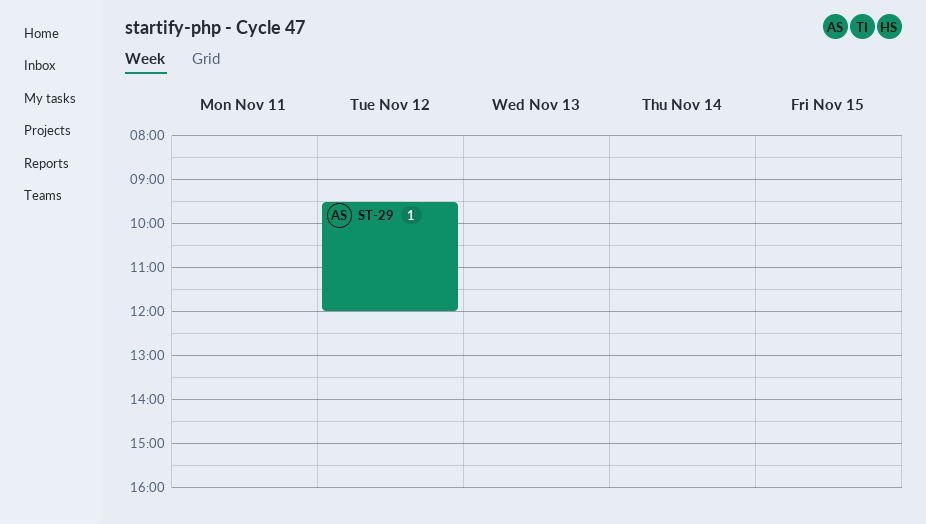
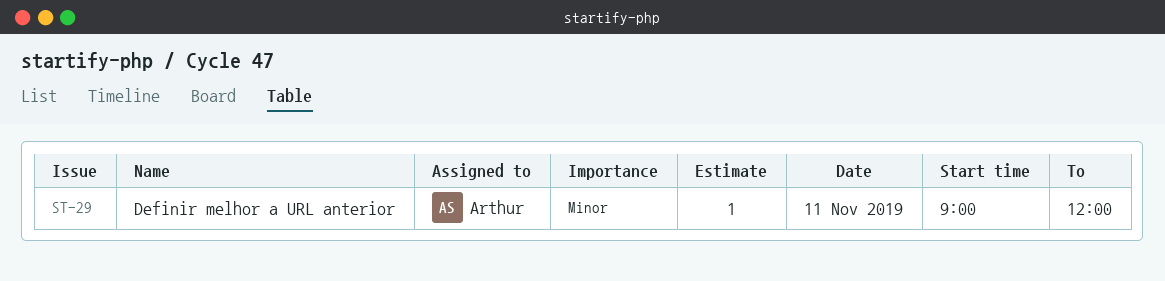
ST-29, day: Nov 12 -> Nov 11
ST-29, begins: 09:30 -> 09:00

